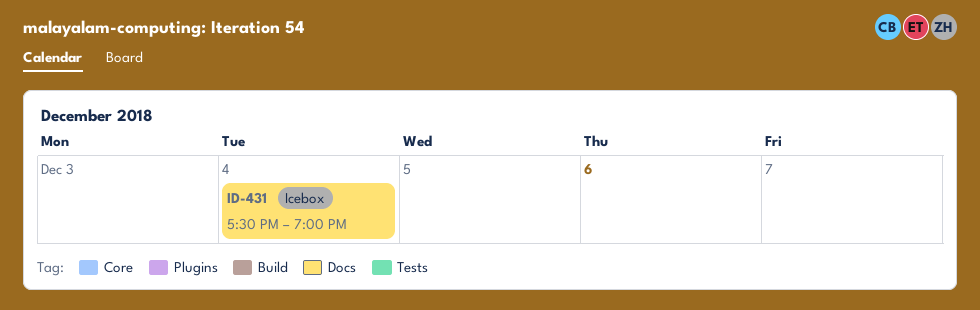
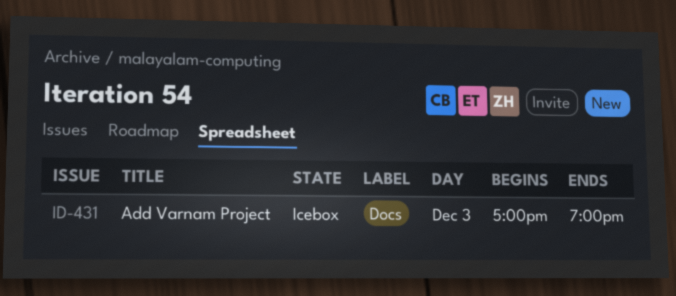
ID-431, day: Dec 4 -> Dec 3
ID-431, begins: 17:30 -> 17:00

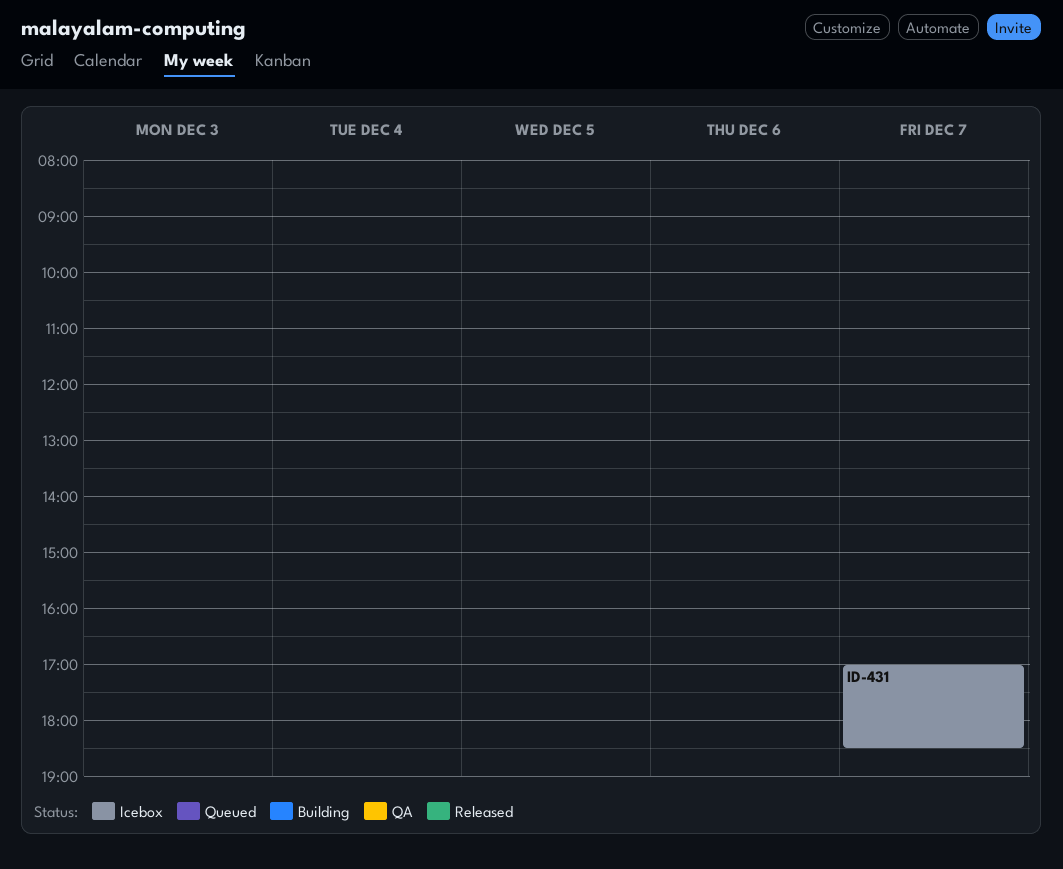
ID-431, day: Dec 3 -> Dec 7
ID-431, ends: 19:00 -> 18:30

